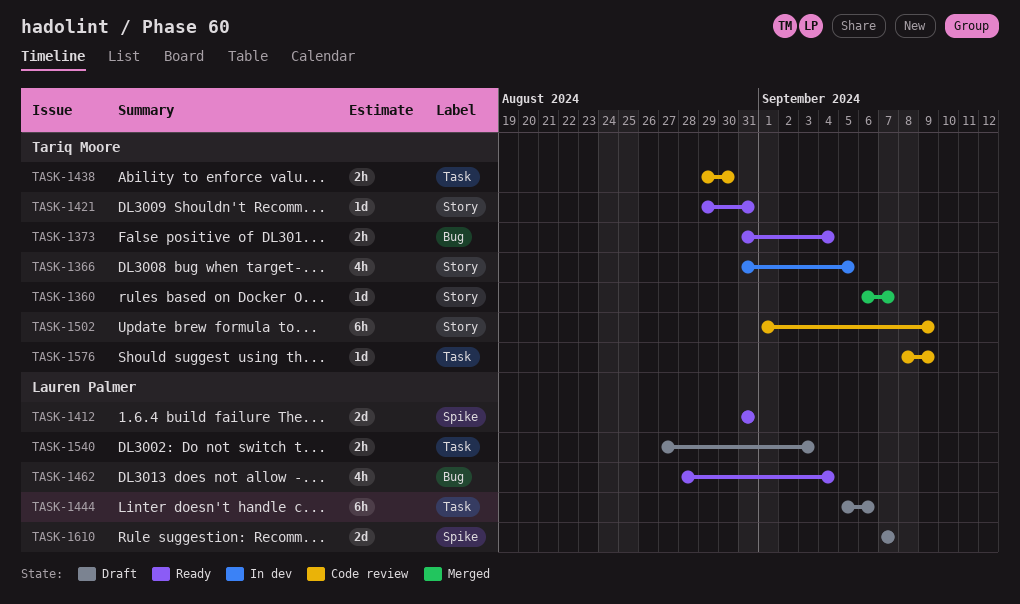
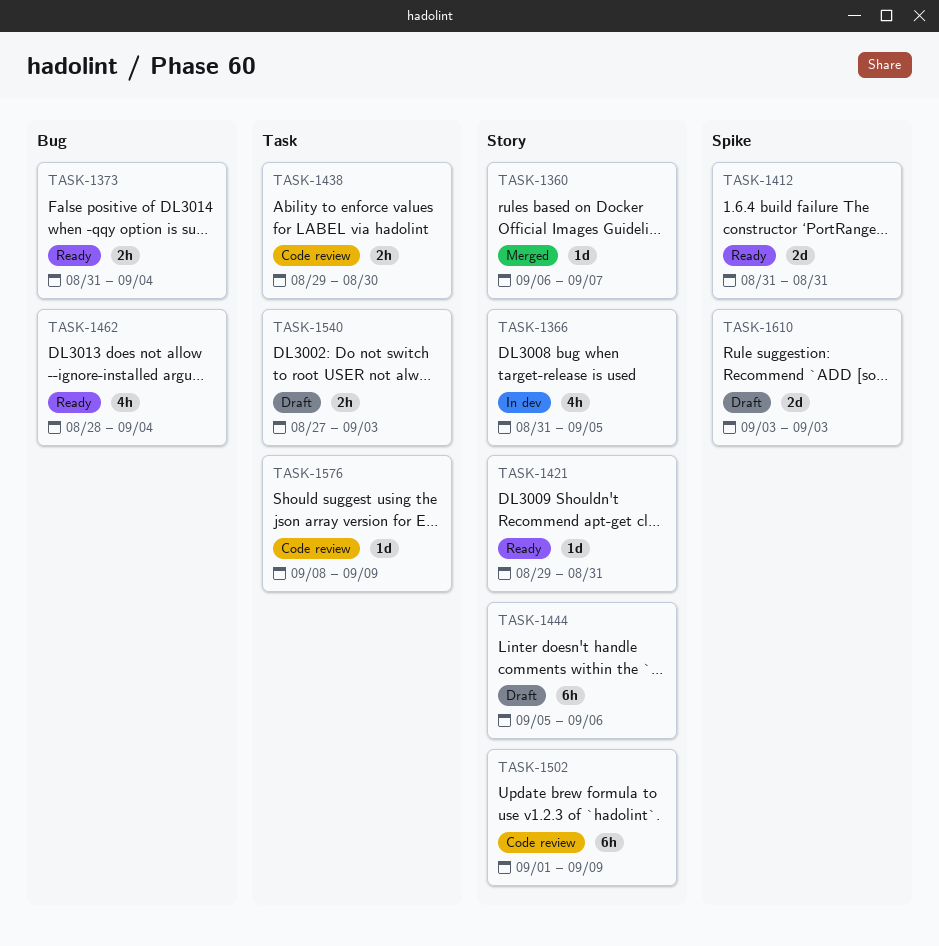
TASK-1444, label: Task -> Story
TASK-1610, start: Sep 7 -> Sep 3
TASK-1610, due: Sep 7 -> Sep 3

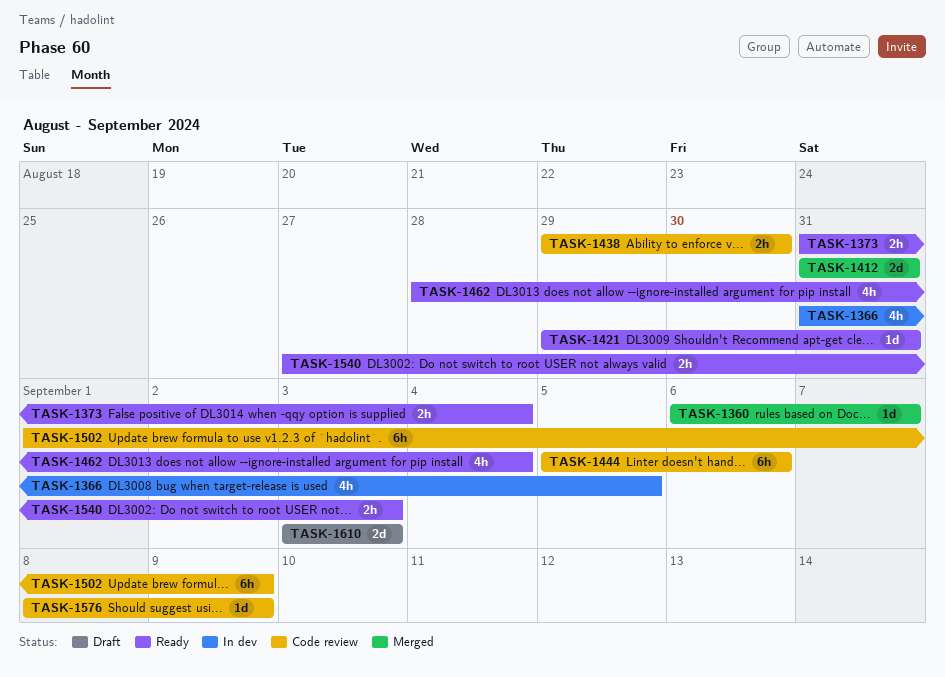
TASK-1412, status: Ready -> Merged
TASK-1444, status: Draft -> Code review
TASK-1540, status: Draft -> Ready

